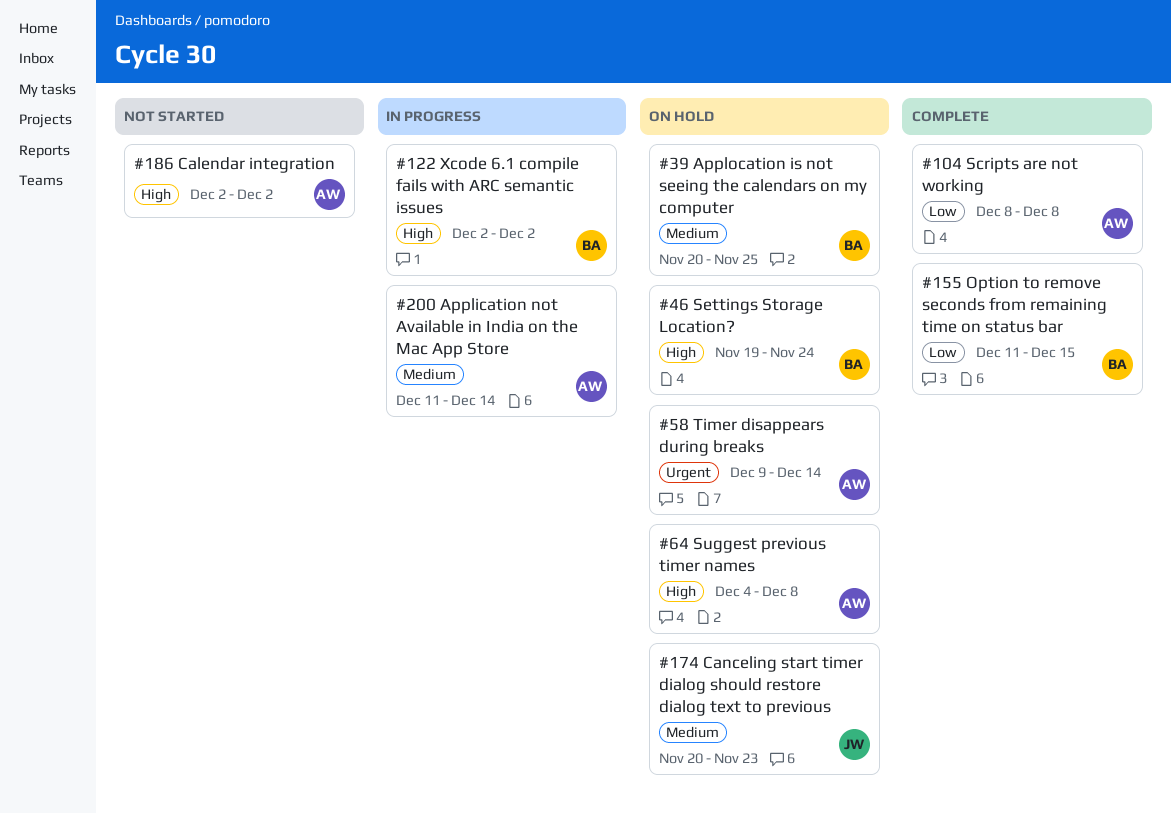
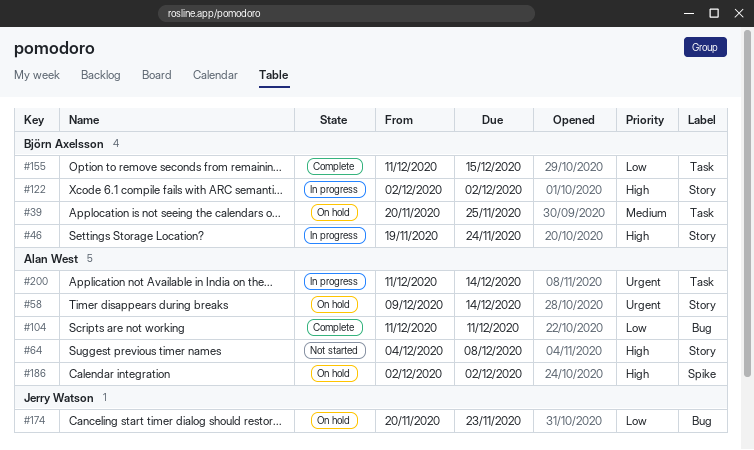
#46, status: On hold -> In progress
#64, status: On hold -> Not started
#104, start: Dec 8 -> Dec 11
#104, due: Dec 8 -> Dec 11
#174, priority: Medium -> Low
#186, status: Not started -> On hold
#200, priority: Medium -> Urgent

